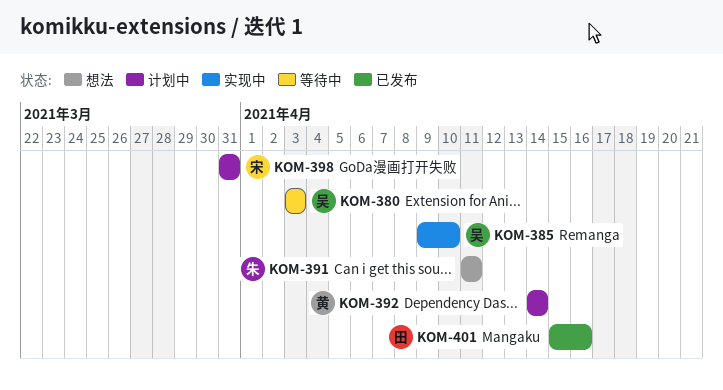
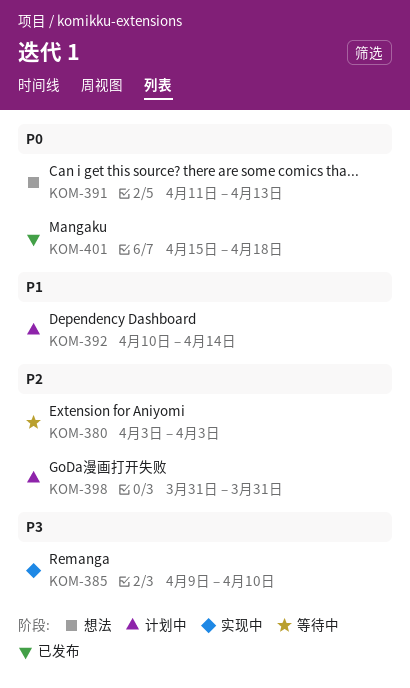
KOM-391, due: Apr 11 -> Apr 13
KOM-392, start: Apr 14 -> Apr 10
KOM-401, due: Apr 16 -> Apr 18

